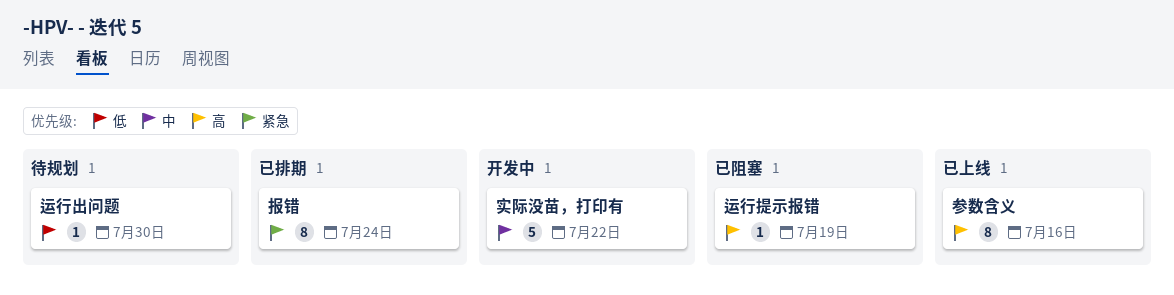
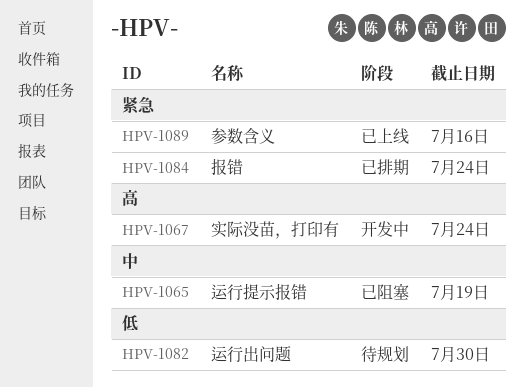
参数含义, priority: 高 -> 紧急
实际没苗，打印有, priority: 中 -> 高
实际没苗，打印有, due: Jul 22 -> Jul 24
运行提示报错, priority: 高 -> 中

